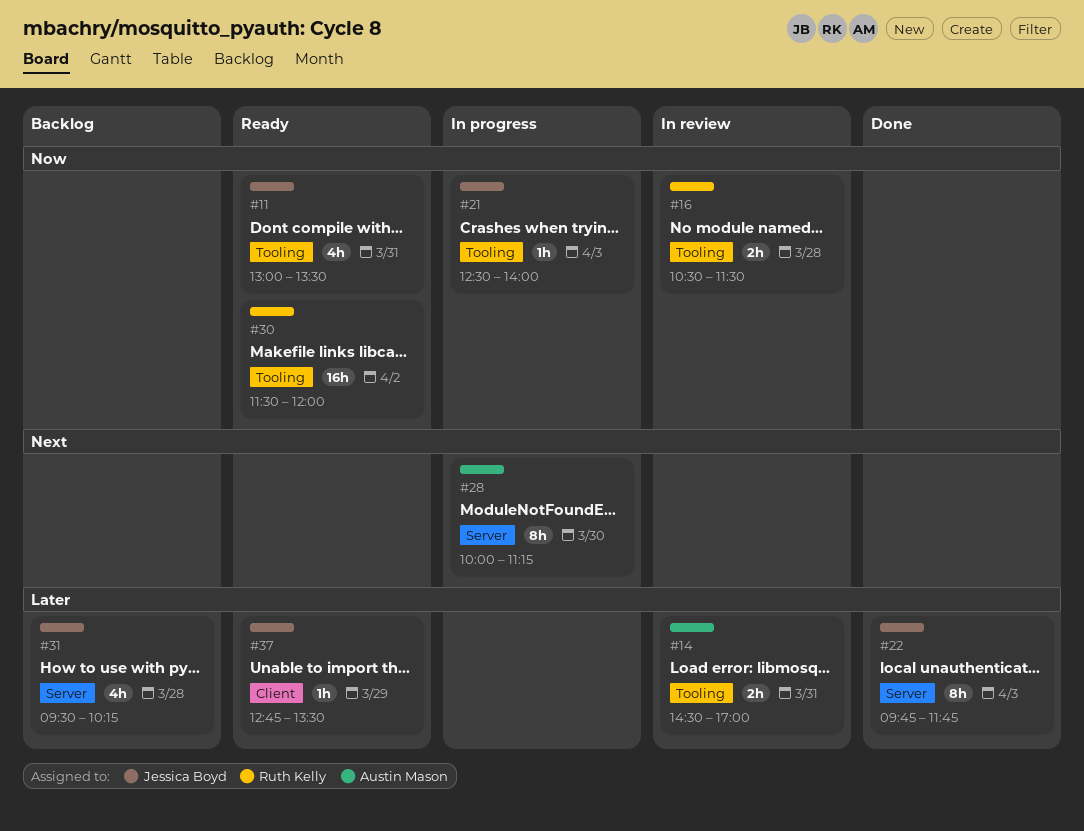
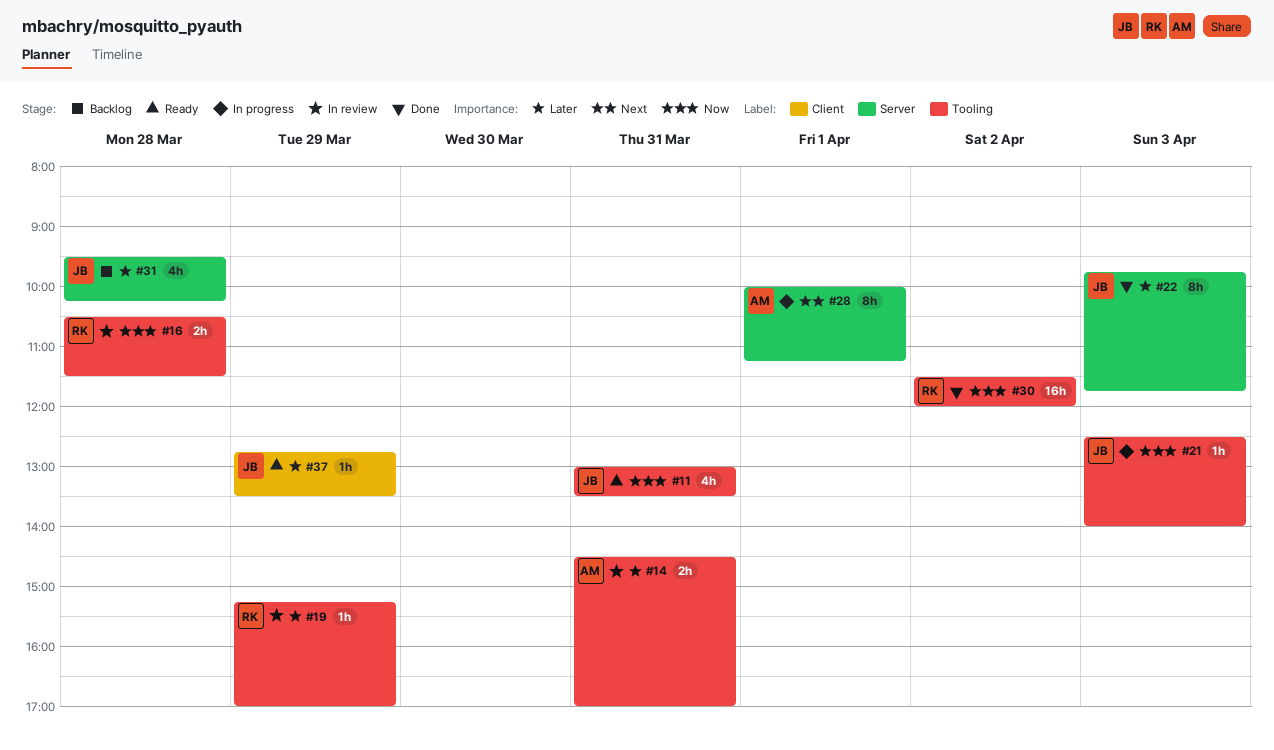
#19: none -> present
#28, day: Mar 30 -> Apr 1
#30, status: Ready -> Done

